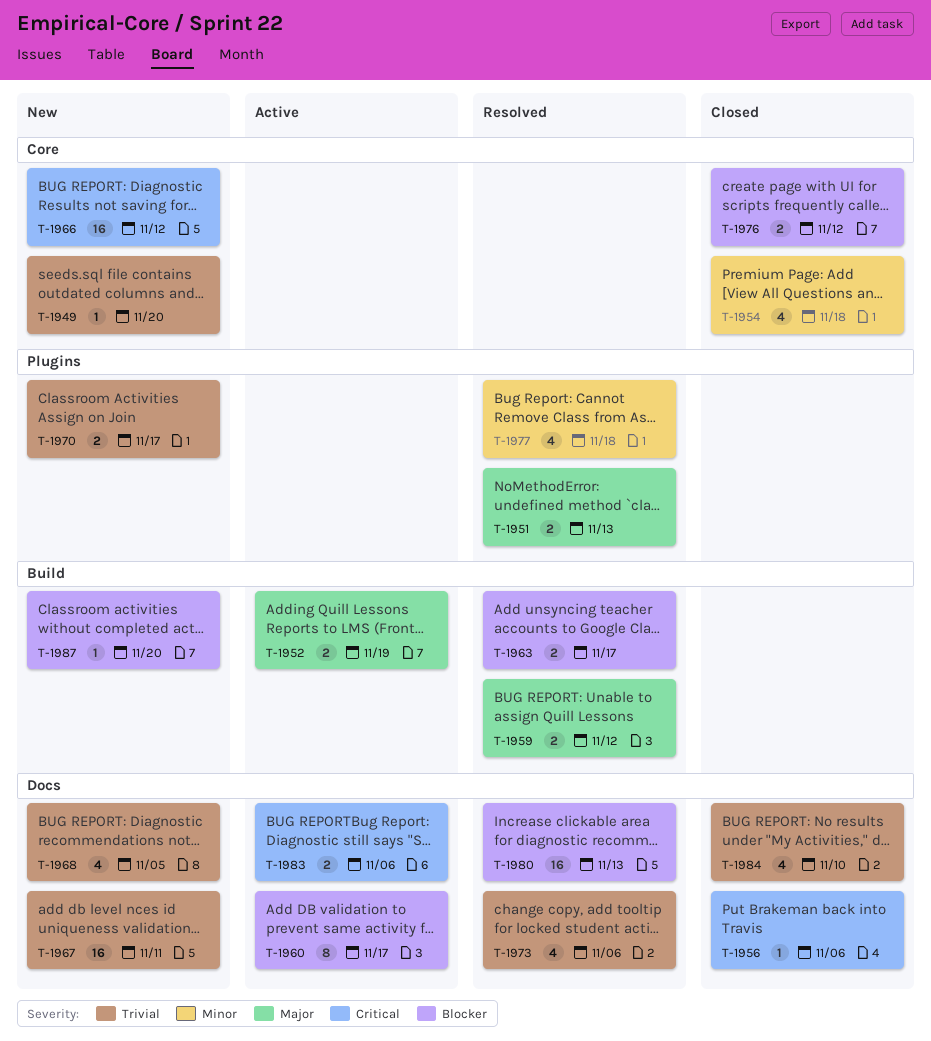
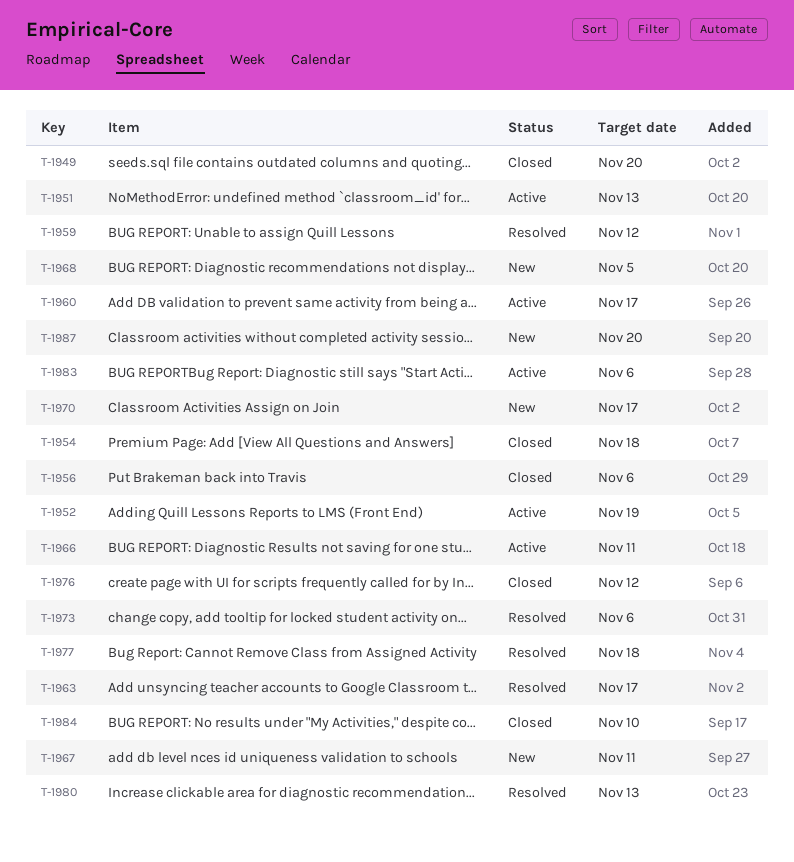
T-1949, status: New -> Closed
T-1951, status: Resolved -> Active
T-1966, status: New -> Active
T-1966, due: Nov 12 -> Nov 11

